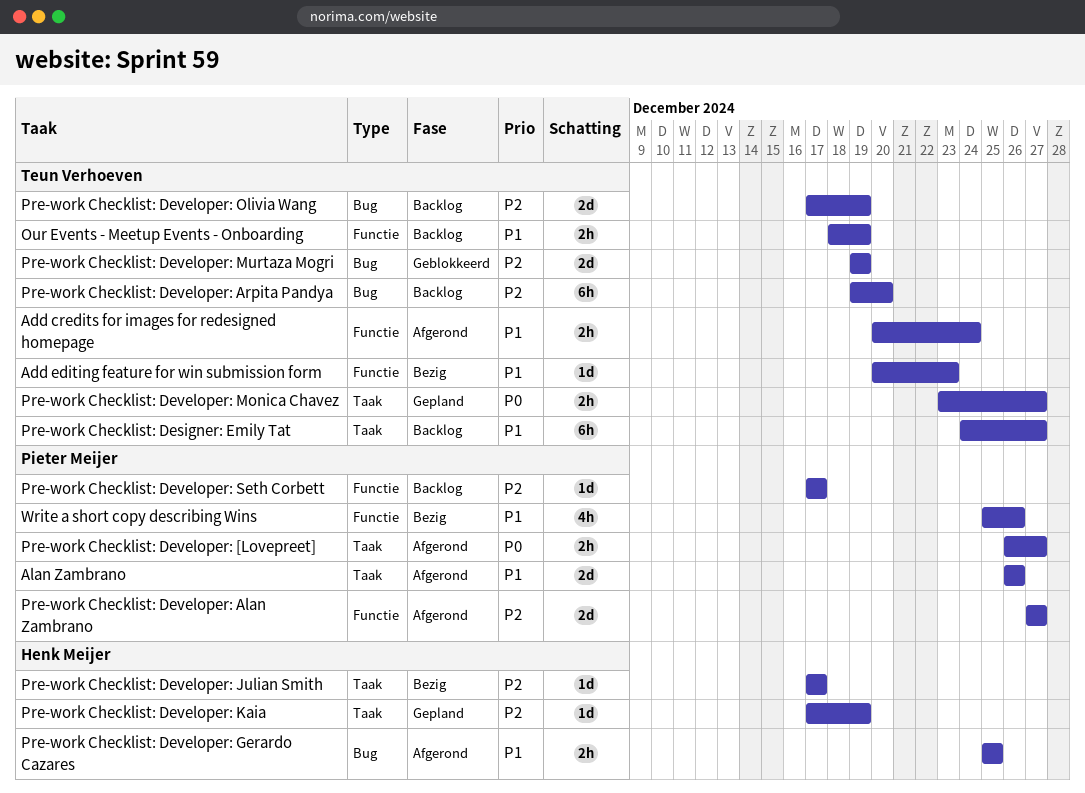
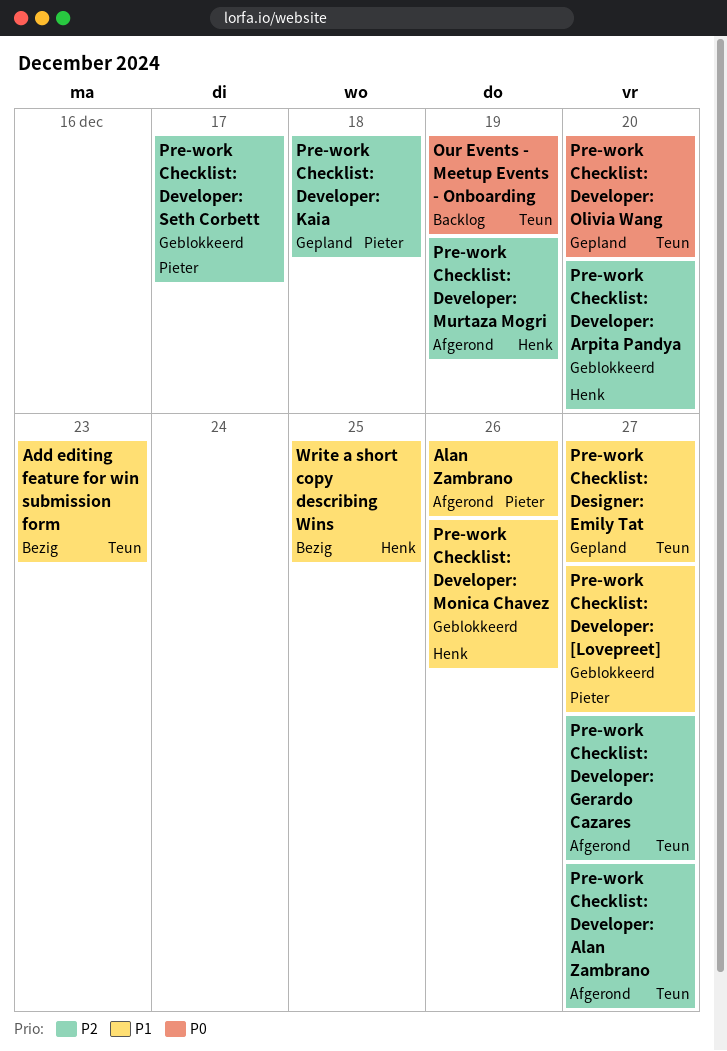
Add credits for images for redesigned homepage: present -> none
Our Events - Meetup Events - Onboarding, priority: P1 -> P0
Pre-work Checklist: Designer: Emily Tat, status: Backlog -> Gepland
Pre-work Checklist: Developer: [Lovepreet], status: Afgerond -> Geblokkeerd
Pre-work Checklist: Developer: [Lovepreet], priority: P0 -> P1
Pre-work Checklist: Developer: Alan Zambrano, owner: Pieter Meijer -> Teun Verhoeven
Pre-work Checklist: Developer: Arpita Pandya, status: Backlog -> Geblokkeerd
Pre-work Checklist: Developer: Arpita Pandya, owner: Teun Verhoeven -> Henk Meijer
Pre-work Checklist: Developer: Gerardo Cazares, owner: Henk Meijer -> Teun Verhoeven
Pre-work Checklist: Developer: Gerardo Cazares, priority: P1 -> P2
Pre-work Checklist: Developer: Gerardo Cazares, due: Dec 25 -> Dec 27
Pre-work Checklist: Developer: Julian Smith: present -> none
Pre-work Checklist: Developer: Kaia, owner: Henk Meijer -> Pieter Meijer
Pre-work Checklist: Developer: Kaia, due: Dec 19 -> Dec 18
Pre-work Checklist: Developer: Monica Chavez, status: Gepland -> Geblokkeerd
Pre-work Checklist: Developer: Monica Chavez, owner: Teun Verhoeven -> Henk Meijer
Pre-work Checklist: Developer: Monica Chavez, priority: P0 -> P1
Pre-work Checklist: Developer: Monica Chavez, due: Dec 27 -> Dec 26
Pre-work Checklist: Developer: Murtaza Mogri, status: Geblokkeerd -> Afgerond
Pre-work Checklist: Developer: Murtaza Mogri, owner: Teun Verhoeven -> Henk Meijer
Pre-work Checklist: Developer: Olivia Wang, status: Backlog -> Gepland
Pre-work Checklist: Developer: Olivia Wang, priority: P2 -> P0
Pre-work Checklist: Developer: Olivia Wang, due: Dec 19 -> Dec 20
Pre-work Checklist: Developer: Seth Corbett, status: Backlog -> Geblokkeerd
Write a short copy describing Wins, owner: Pieter Meijer -> Henk Meijer
Write a short copy describing Wins, due: Dec 26 -> Dec 25

